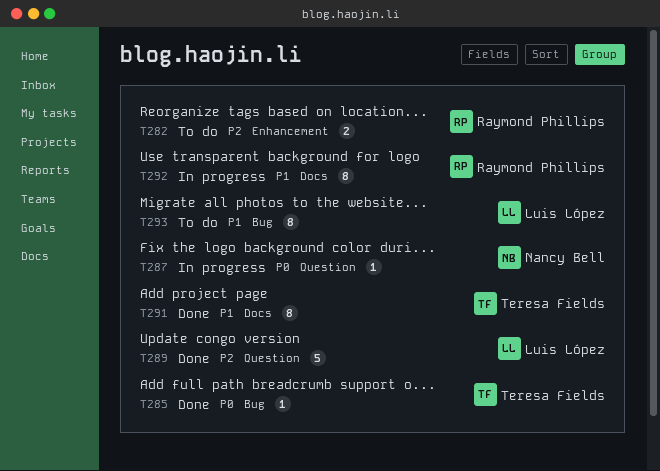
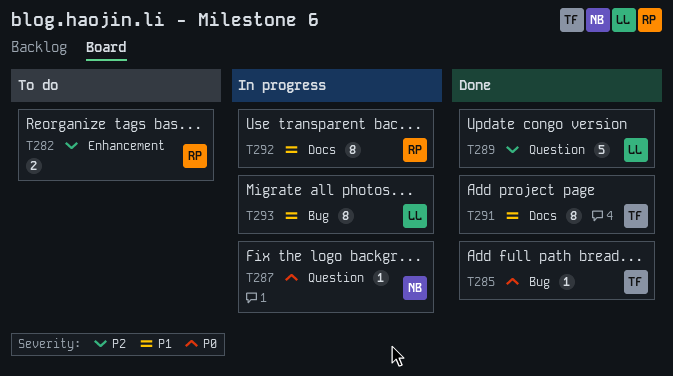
T293, status: To do -> In progress

